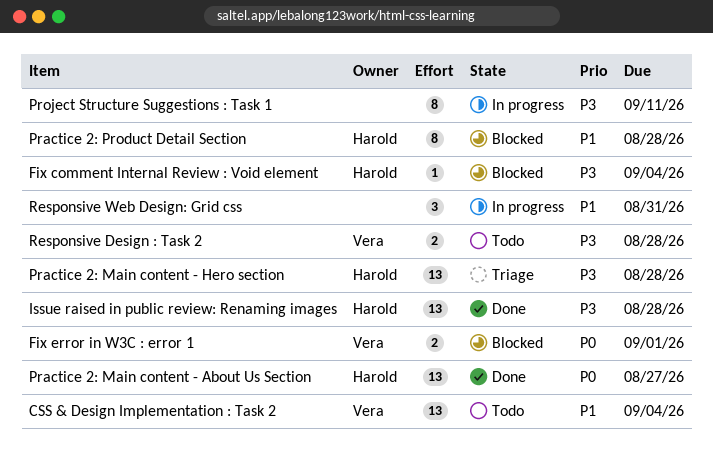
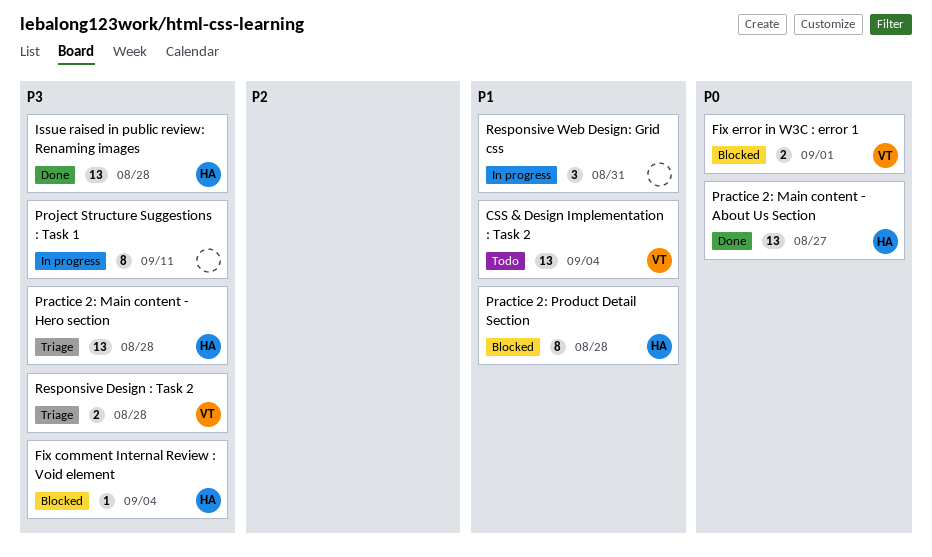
Responsive Design : Task 2, status: Todo -> Triage

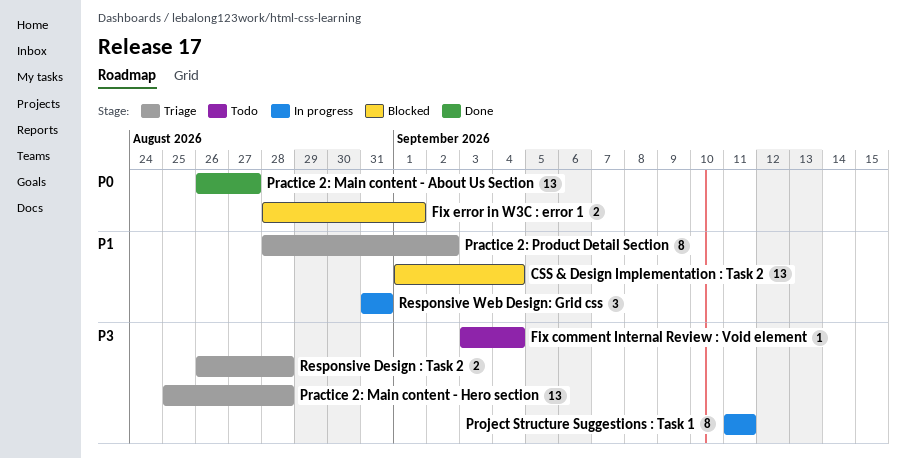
CSS & Design Implementation : Task 2, status: Todo -> Blocked
Fix comment Internal Review : Void element, status: Blocked -> Todo
Issue raised in public review: Renaming images: present -> none
Practice 2: Product Detail Section, status: Blocked -> Triage
Practice 2: Product Detail Section, due: Aug 28 -> Sep 2

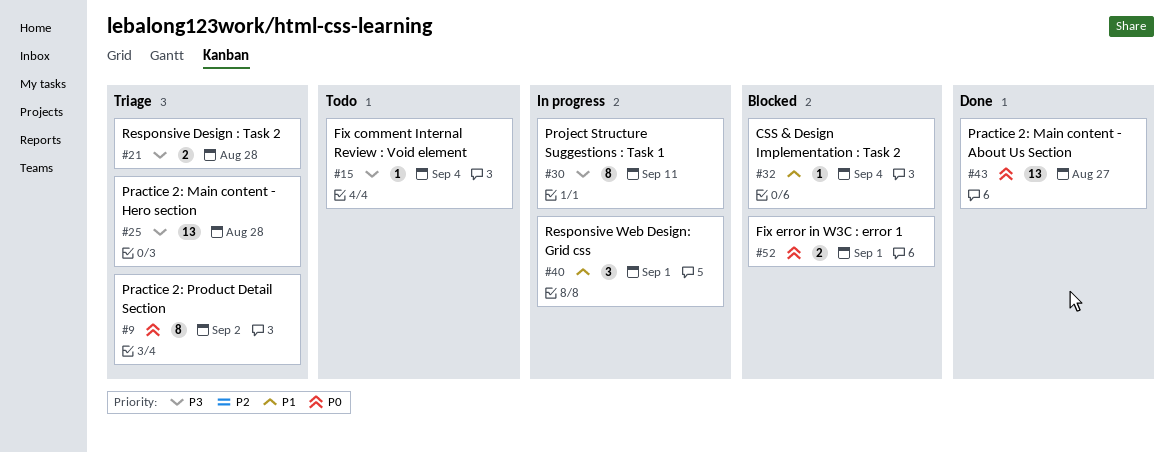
CSS & Design Implementation : Task 2, estimate: 13 -> 1
Practice 2: Product Detail Section, priority: P1 -> P0
Responsive Web Design: Grid css, due: Aug 31 -> Sep 1

